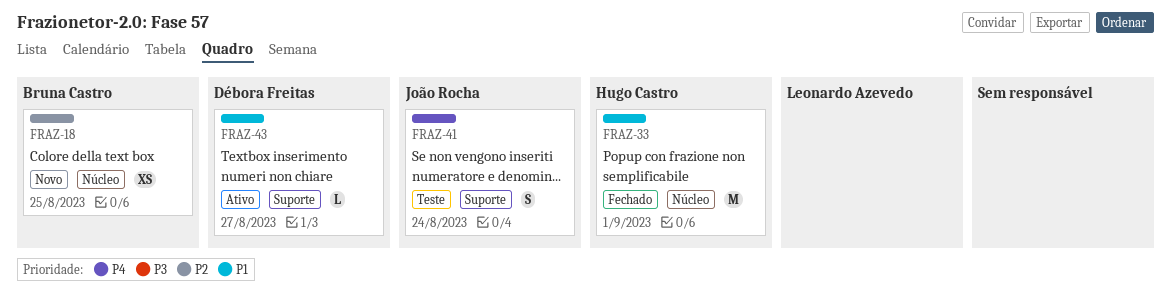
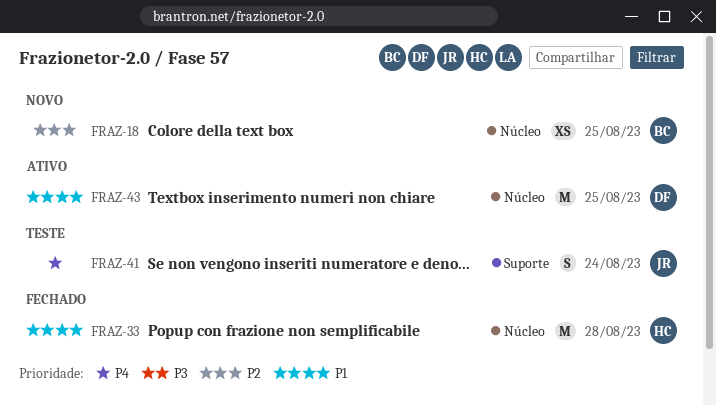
FRAZ-33, due: Sep 1 -> Aug 28
FRAZ-43, label: Suporte -> Núcleo
FRAZ-43, estimate: L -> M
FRAZ-43, due: Aug 27 -> Aug 25

